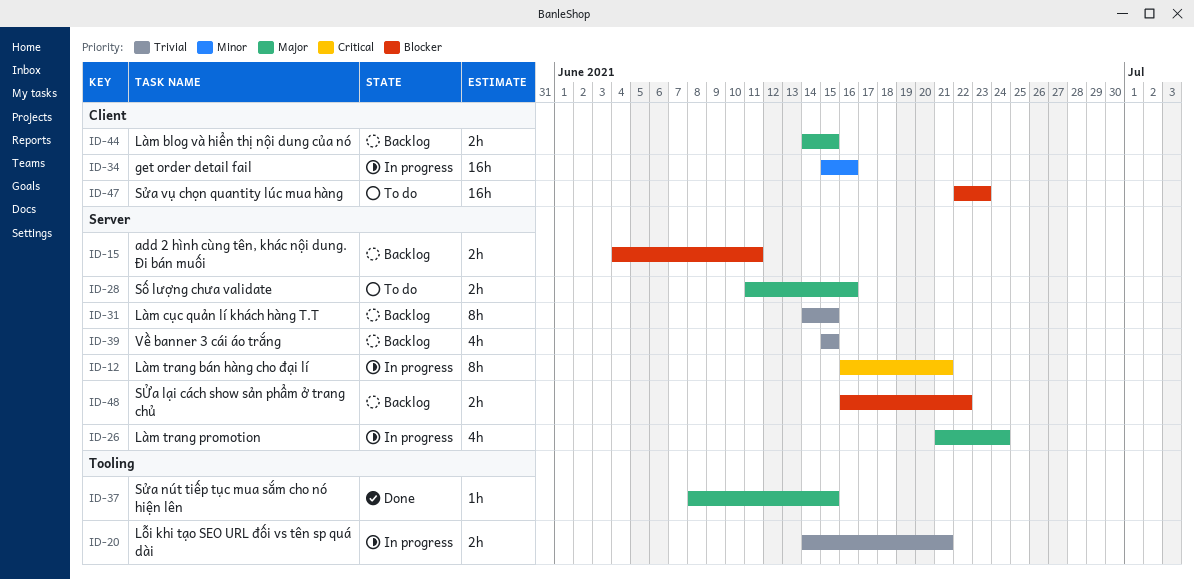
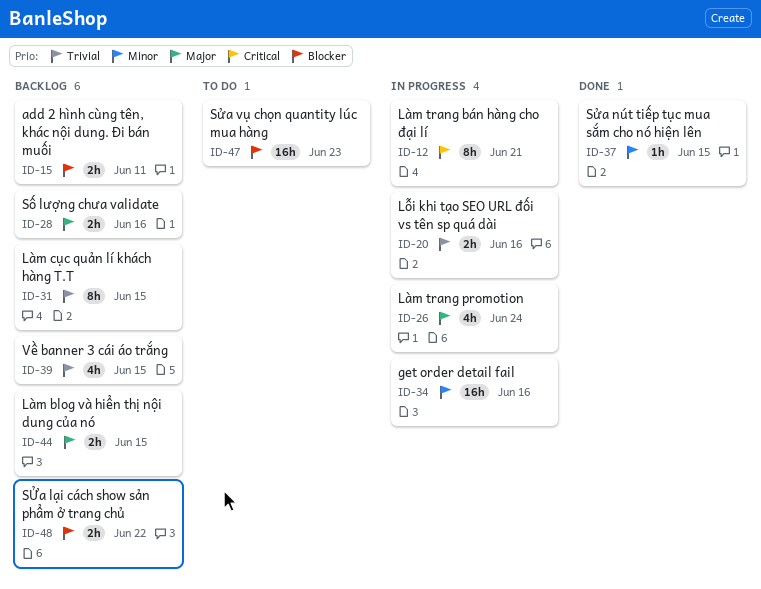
ID-20, due: Jun 21 -> Jun 16
ID-28, status: To do -> Backlog
ID-37, priority: Major -> Minor

